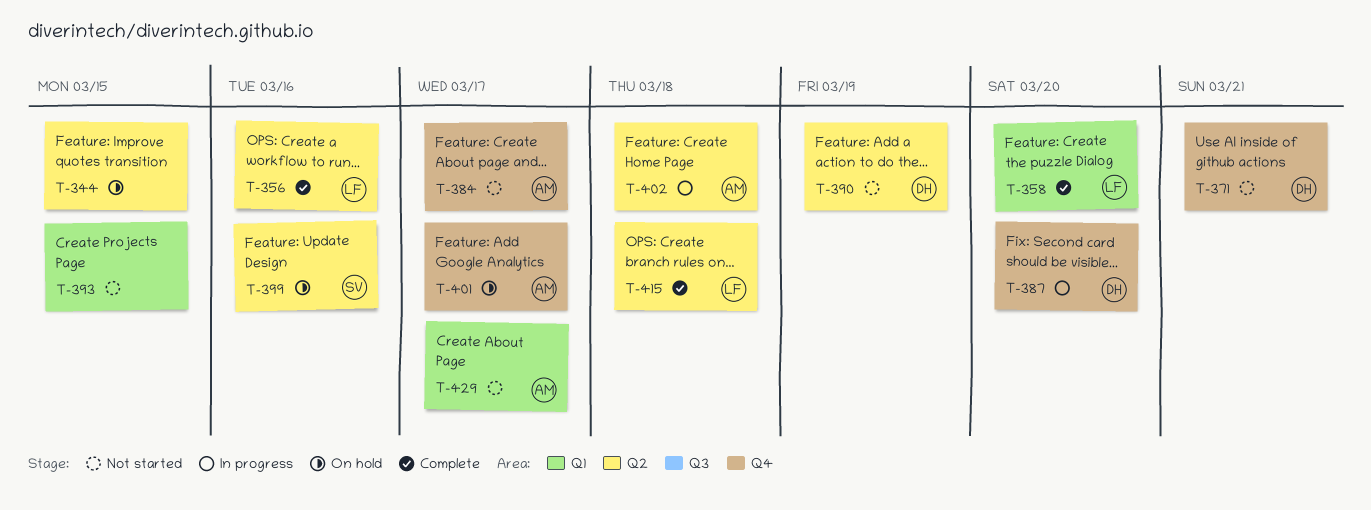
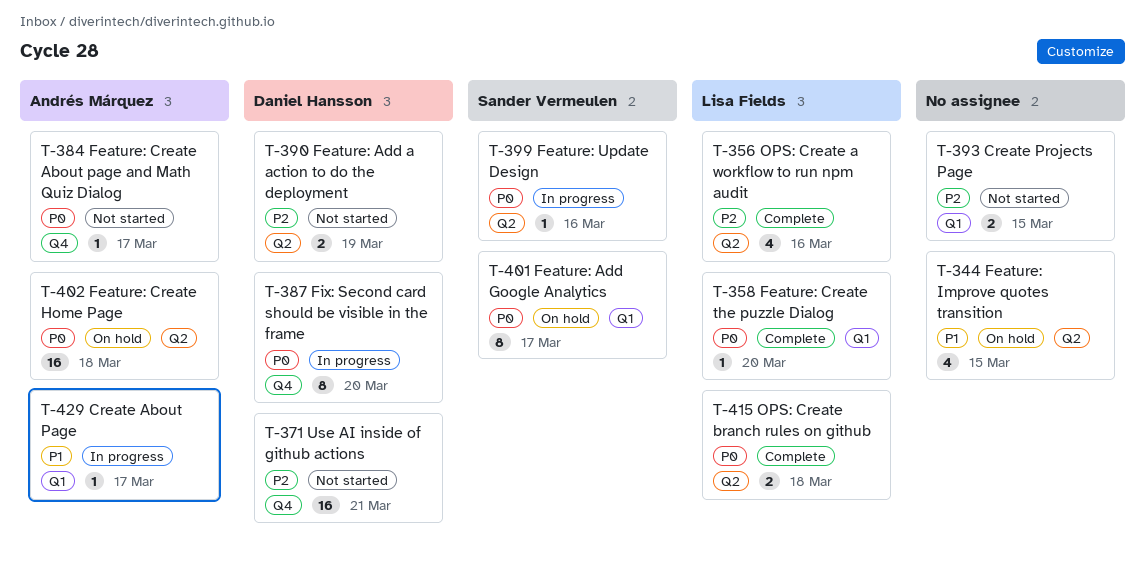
T-399, status: On hold -> In progress
T-401, owner: Andrés Márquez -> Sander Vermeulen
T-401, label: Q4 -> Q1
T-402, status: In progress -> On hold
T-429, status: Not started -> In progress

